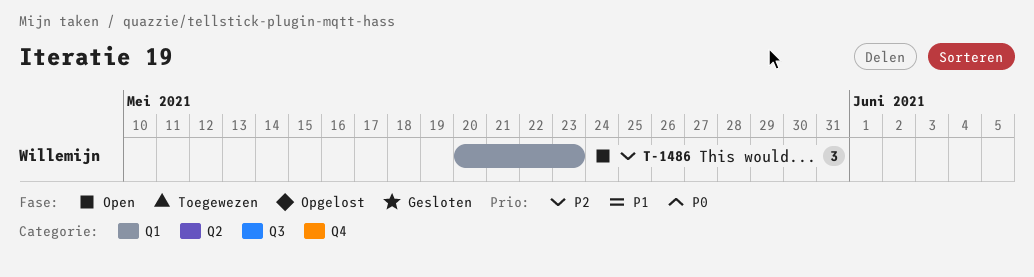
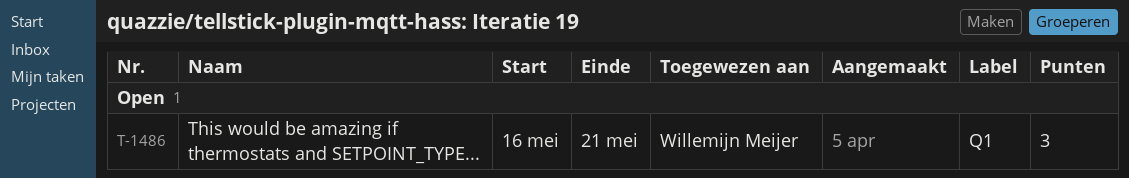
T-1486, start: May 20 -> May 16
T-1486, due: May 23 -> May 21

